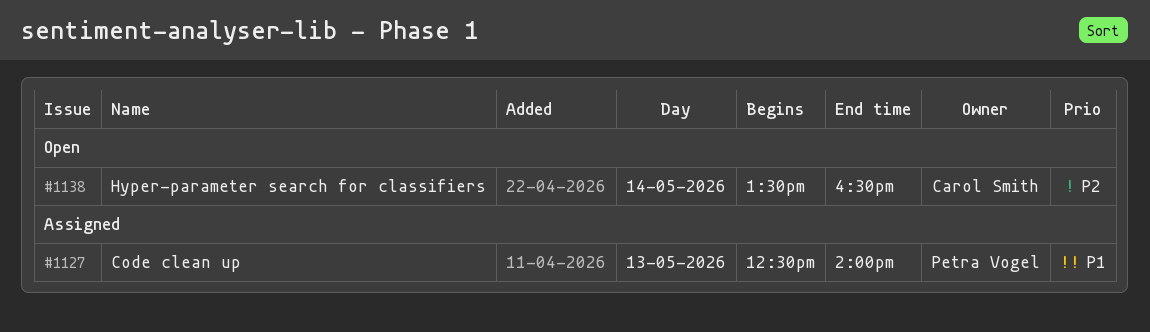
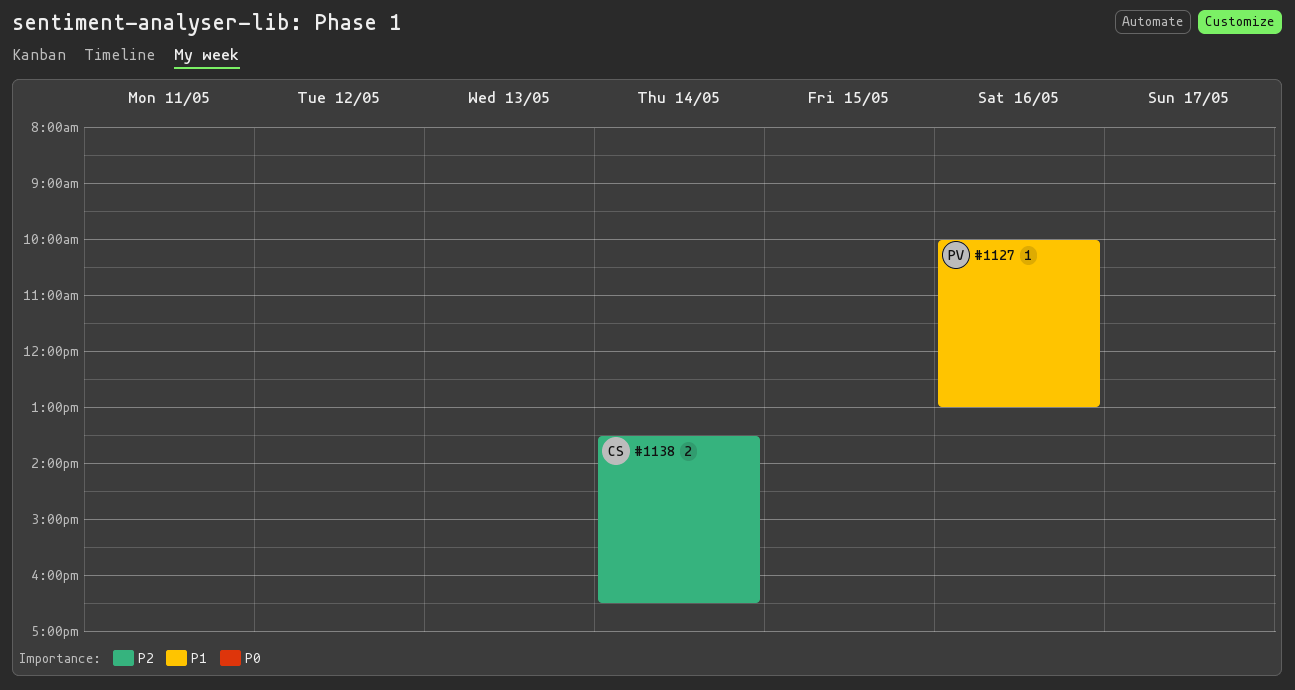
#1127, day: May 13 -> May 16
#1127, begins: 12:30 -> 10:00
#1127, ends: 14:00 -> 13:00

